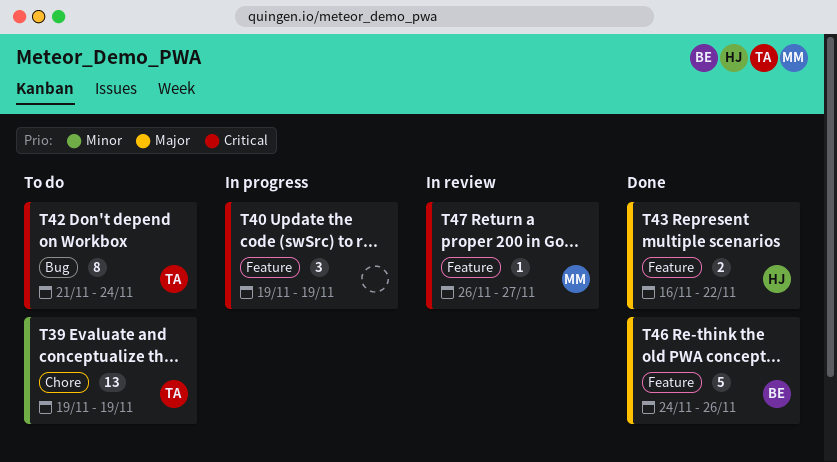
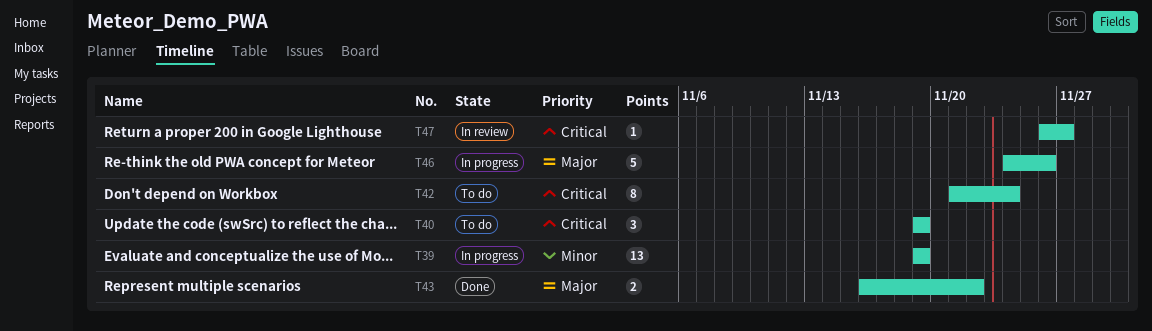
T39, status: To do -> In progress
T40, status: In progress -> To do
T46, status: Done -> In progress

